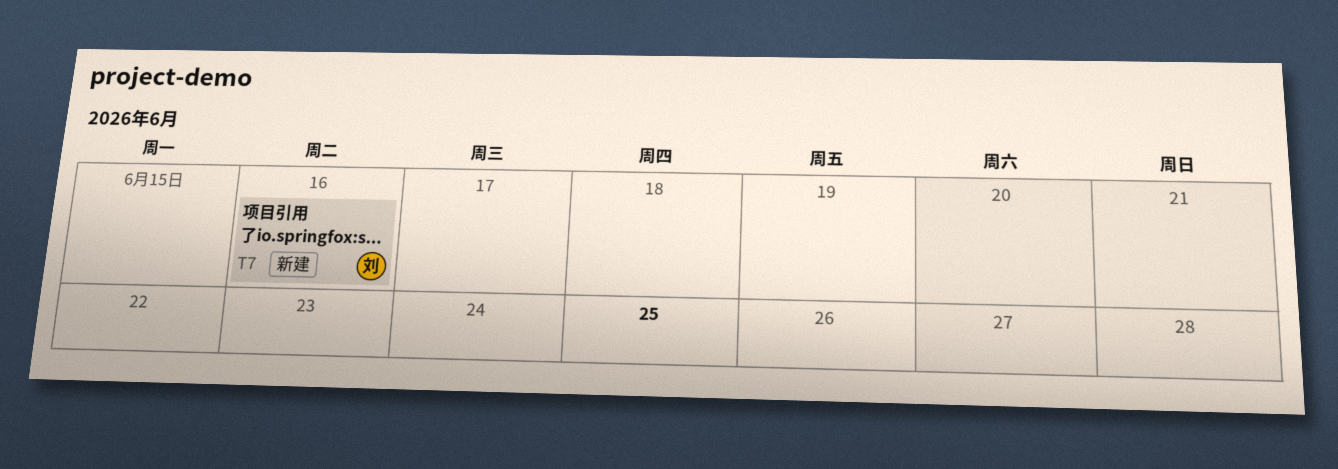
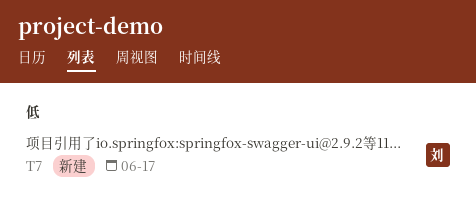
T7, due: Jun 16 -> Jun 17

